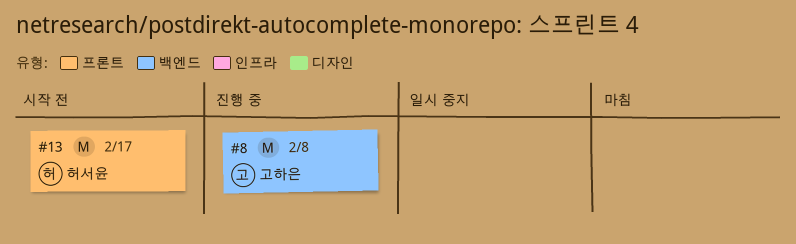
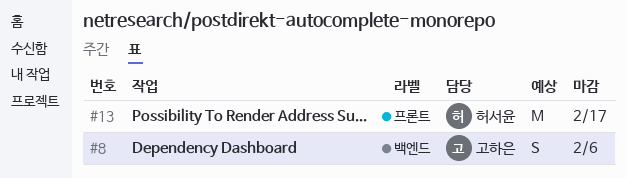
#8, estimate: M -> S
#8, due: Feb 8 -> Feb 6

